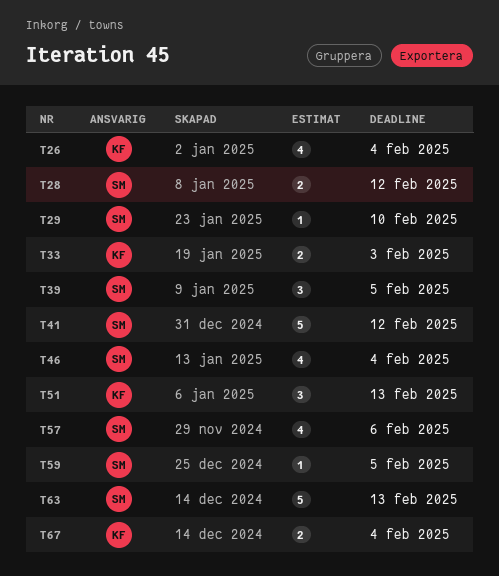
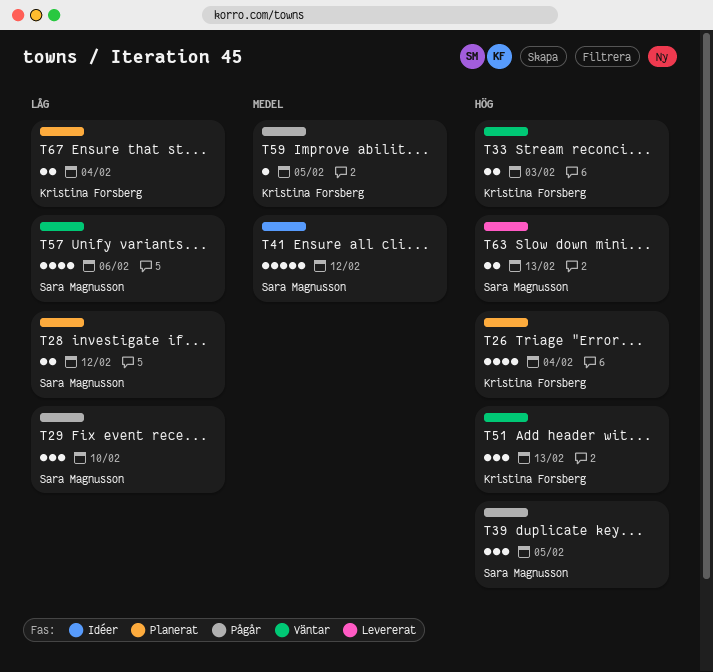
T29, estimate: 1 -> 3
T46: present -> none
T59, owner: Sara Magnusson -> Kristina Forsberg
T63, estimate: 5 -> 2

